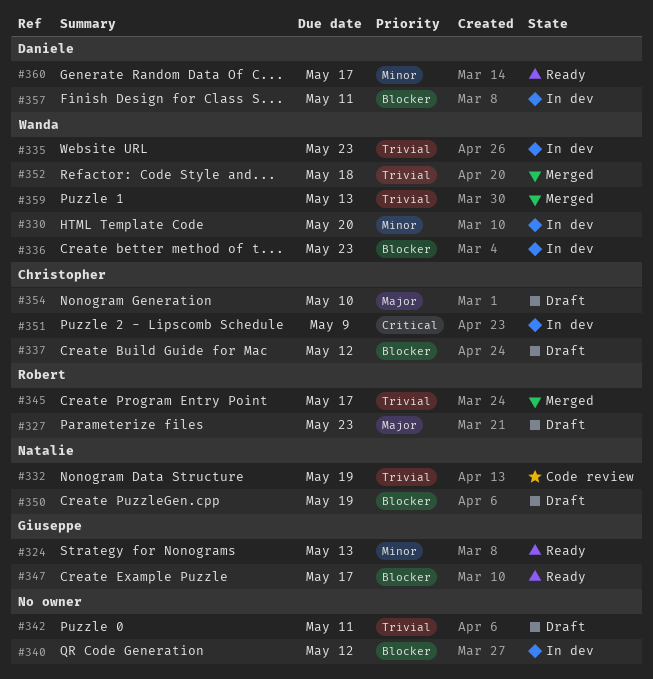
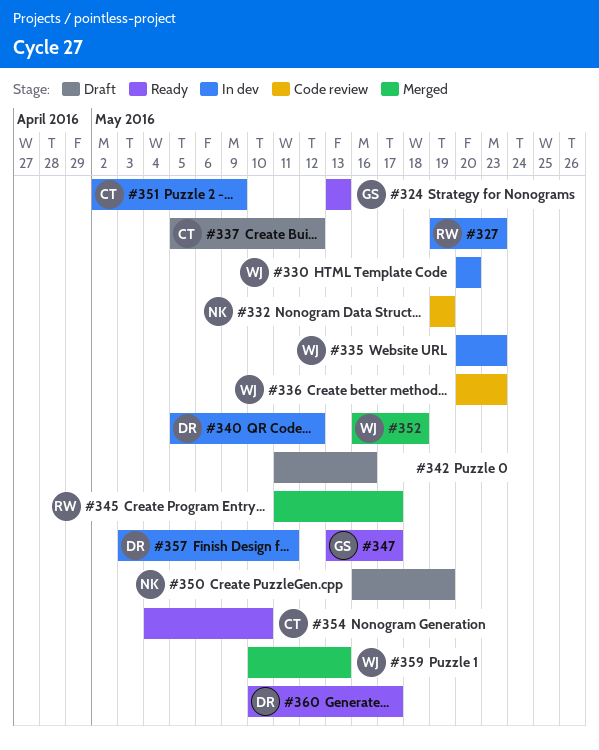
#327, status: Draft -> In dev
#336, status: In dev -> Code review
#340, owner: none -> Daniele
#342, due: May 11 -> May 16
#354, status: Draft -> Ready

